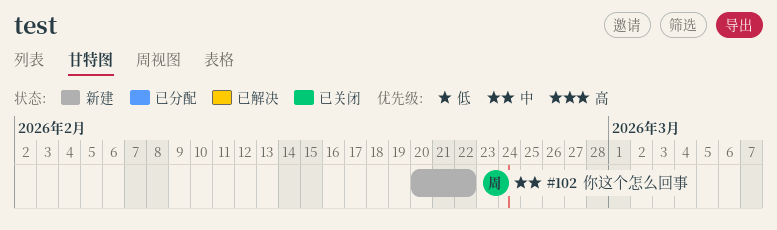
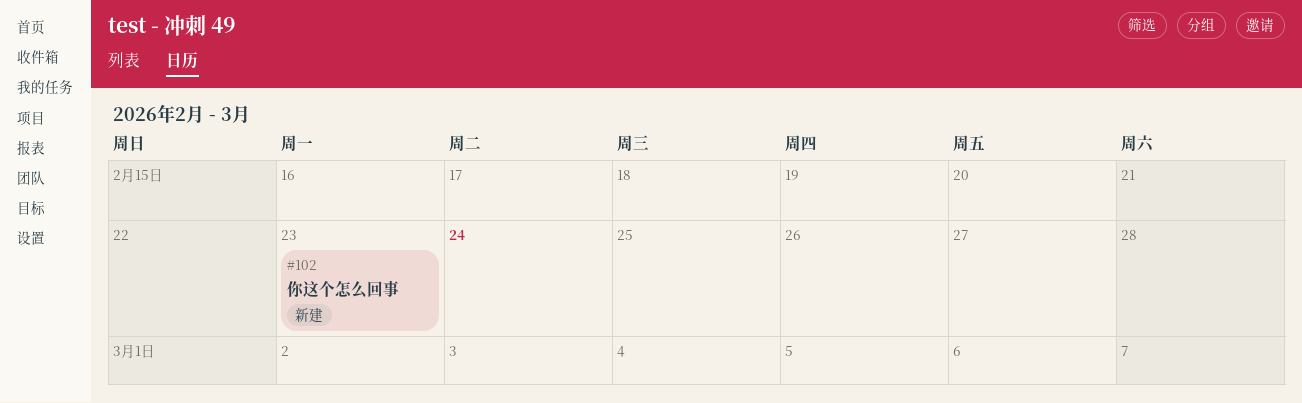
#102, due: Feb 22 -> Feb 23

